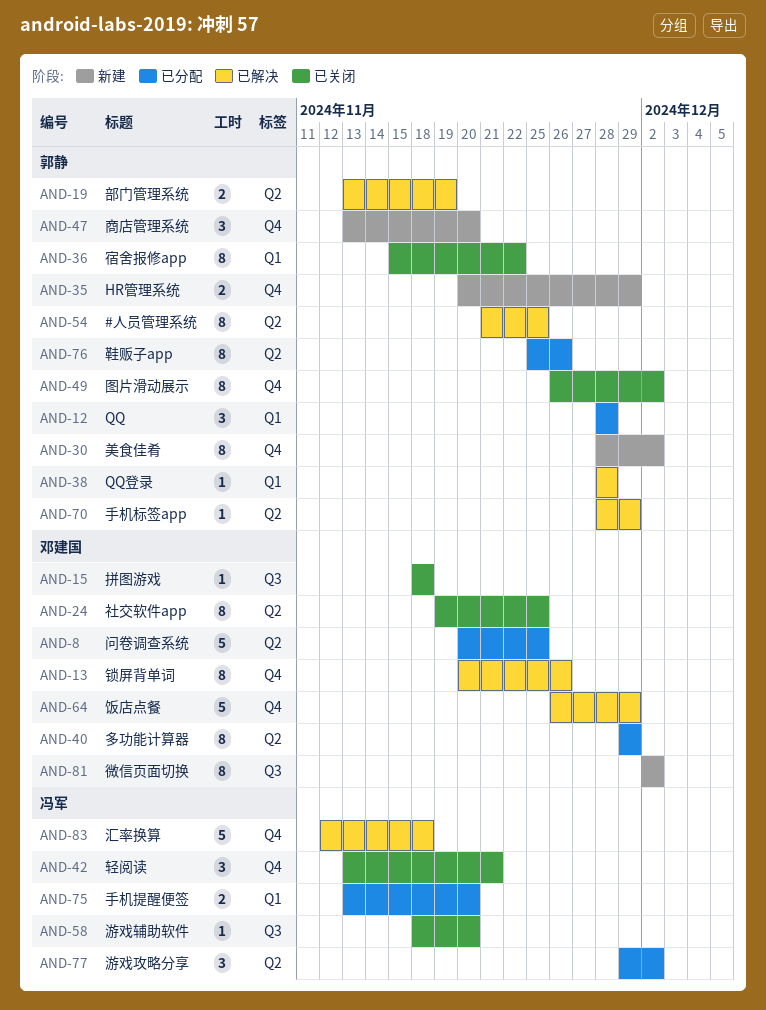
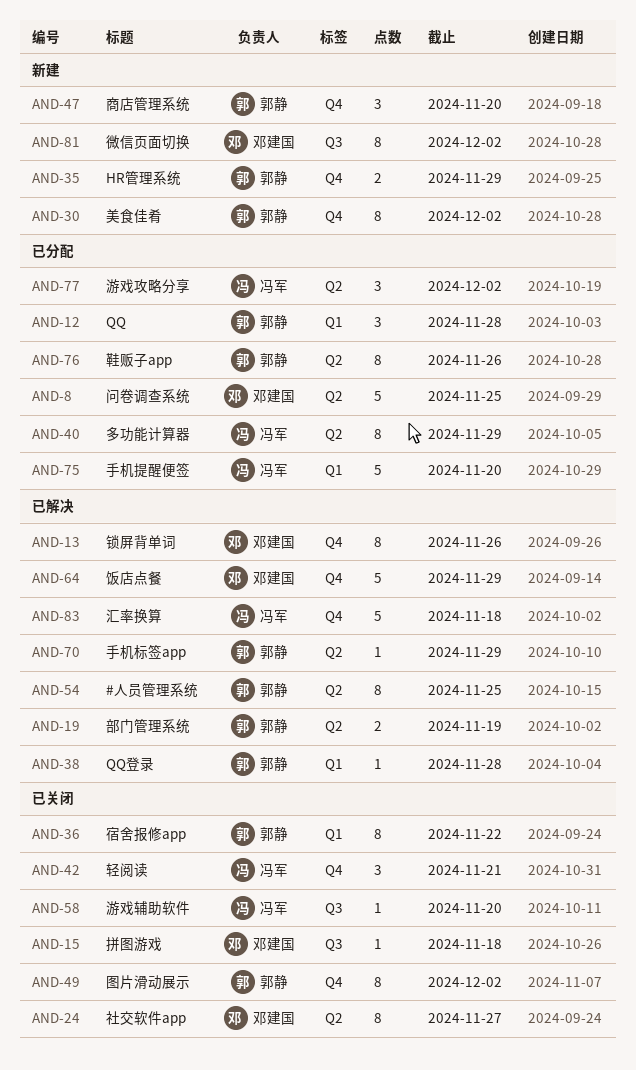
AND-24, due: Nov 25 -> Nov 27
AND-40, owner: 邓建国 -> 冯军
AND-75, estimate: 2 -> 5

